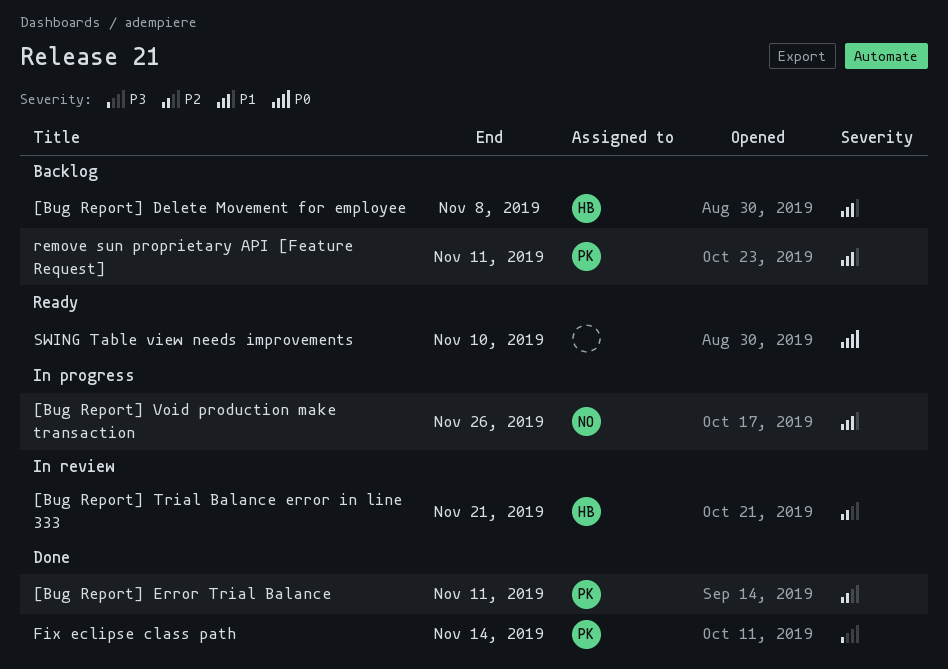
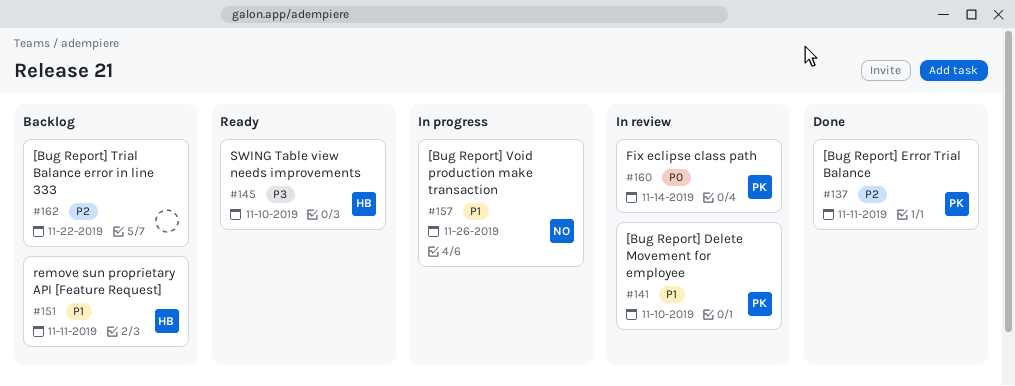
[Bug Report] Delete Movement for employee, status: Backlog -> In review
[Bug Report] Delete Movement for employee, owner: HB -> PK
[Bug Report] Delete Movement for employee, due: Nov 8 -> Nov 10
[Bug Report] Trial Balance error in line 333, status: In review -> Backlog
[Bug Report] Trial Balance error in line 333, owner: HB -> none
[Bug Report] Trial Balance error in line 333, due: Nov 21 -> Nov 22
Fix eclipse class path, status: Done -> In review
Fix eclipse class path, priority: P3 -> P0
remove sun proprietary API [Feature Request], owner: PK -> HB
SWING Table view needs improvements, owner: none -> HB
SWING Table view needs improvements, priority: P0 -> P3

